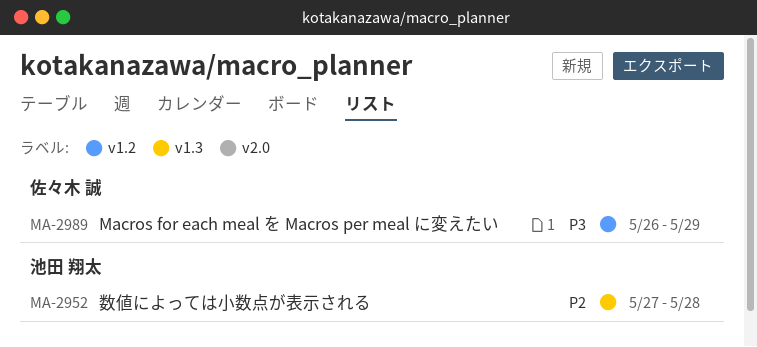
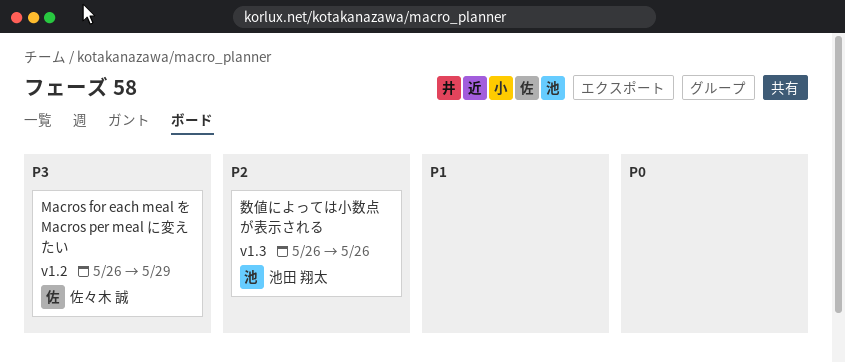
数値によっては小数点が表示される, start: May 27 -> May 26
数値によっては小数点が表示される, due: May 28 -> May 26

